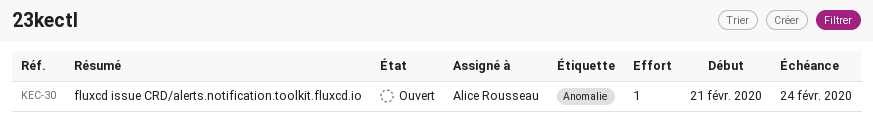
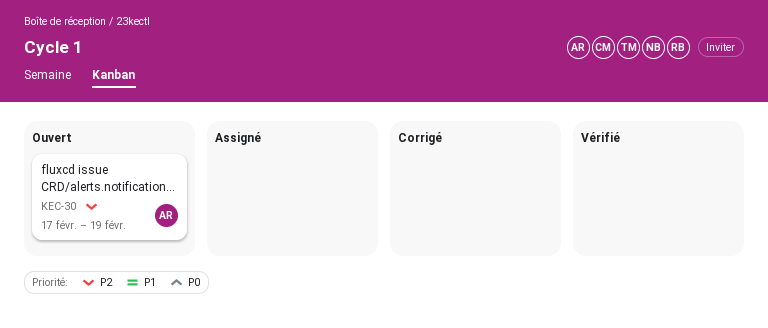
KEC-30, start: Feb 21 -> Feb 17
KEC-30, due: Feb 24 -> Feb 19

